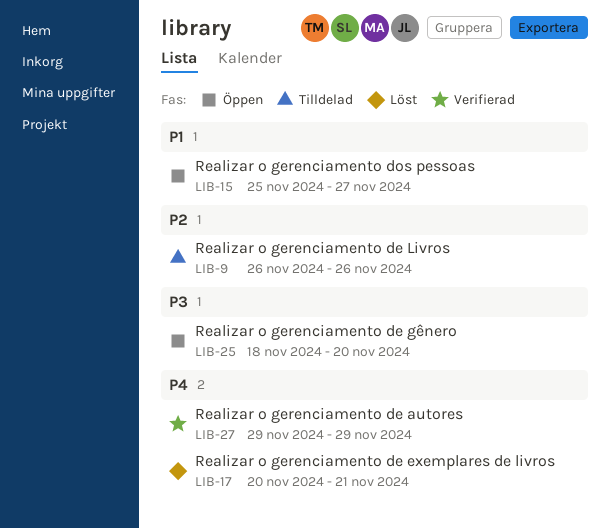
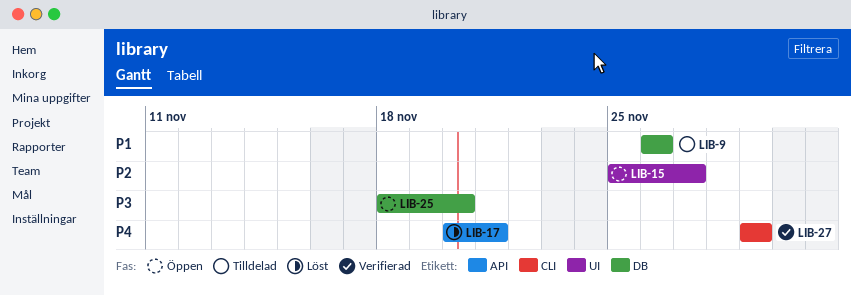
LIB-9, priority: P2 -> P1
LIB-15, priority: P1 -> P2

